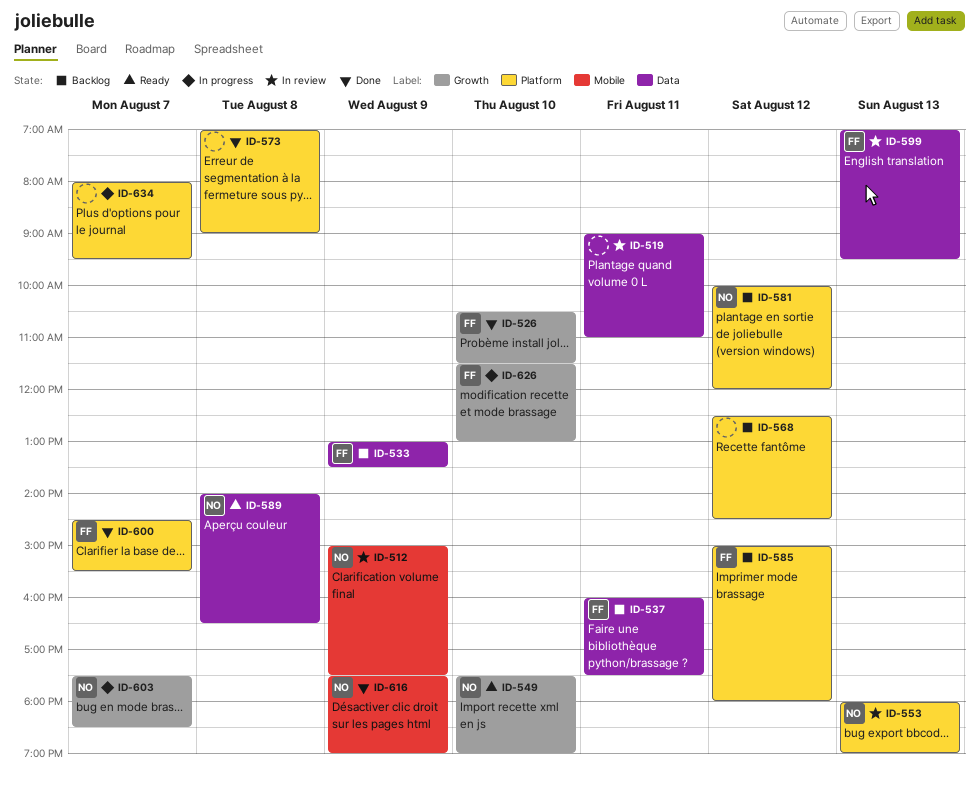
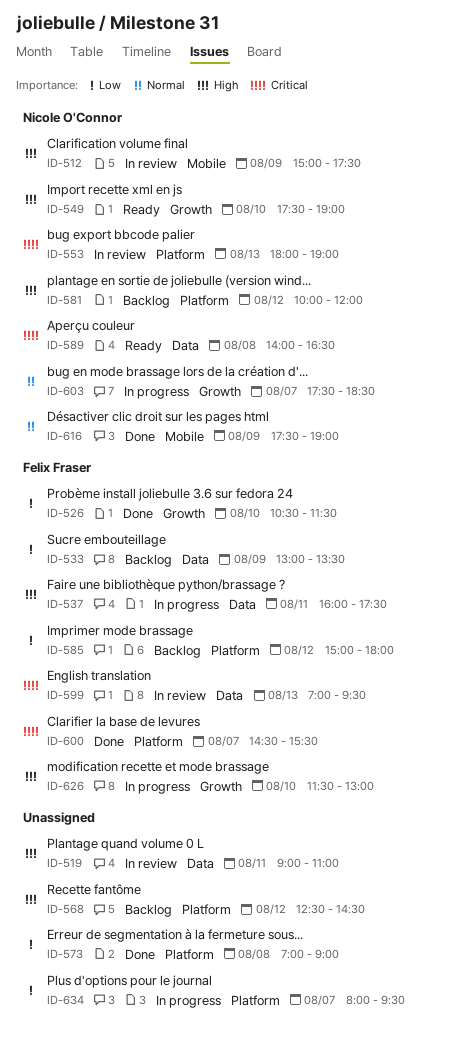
ID-537, status: Backlog -> In progress

